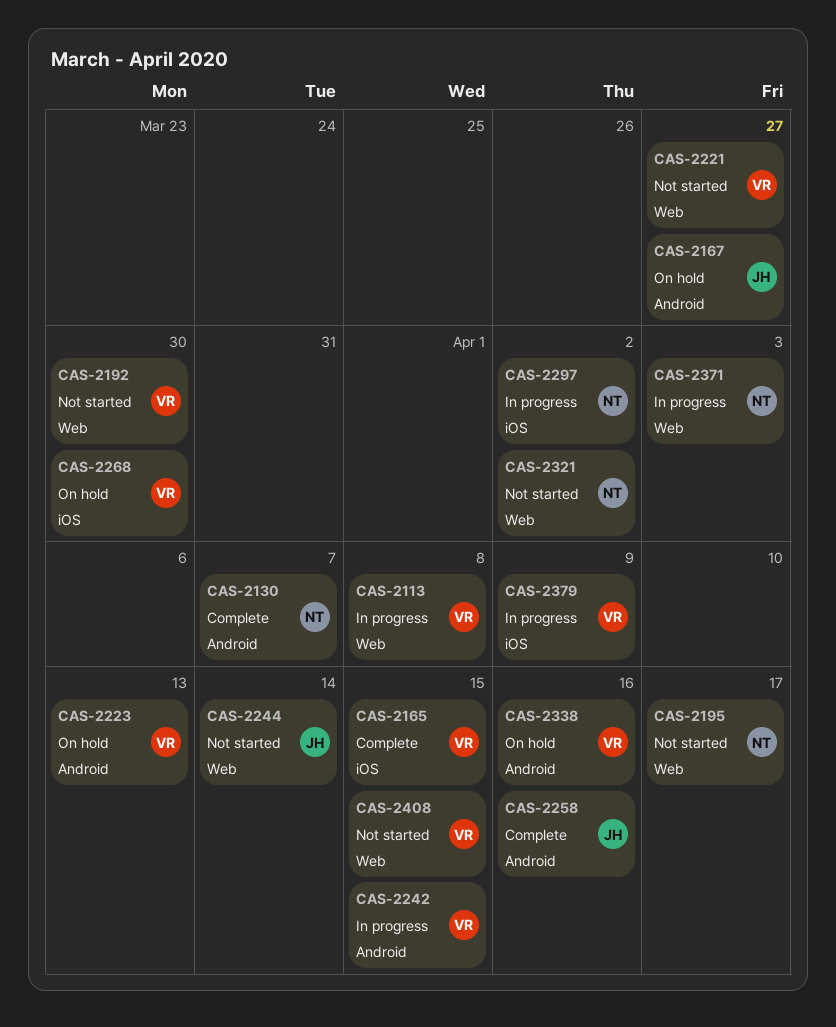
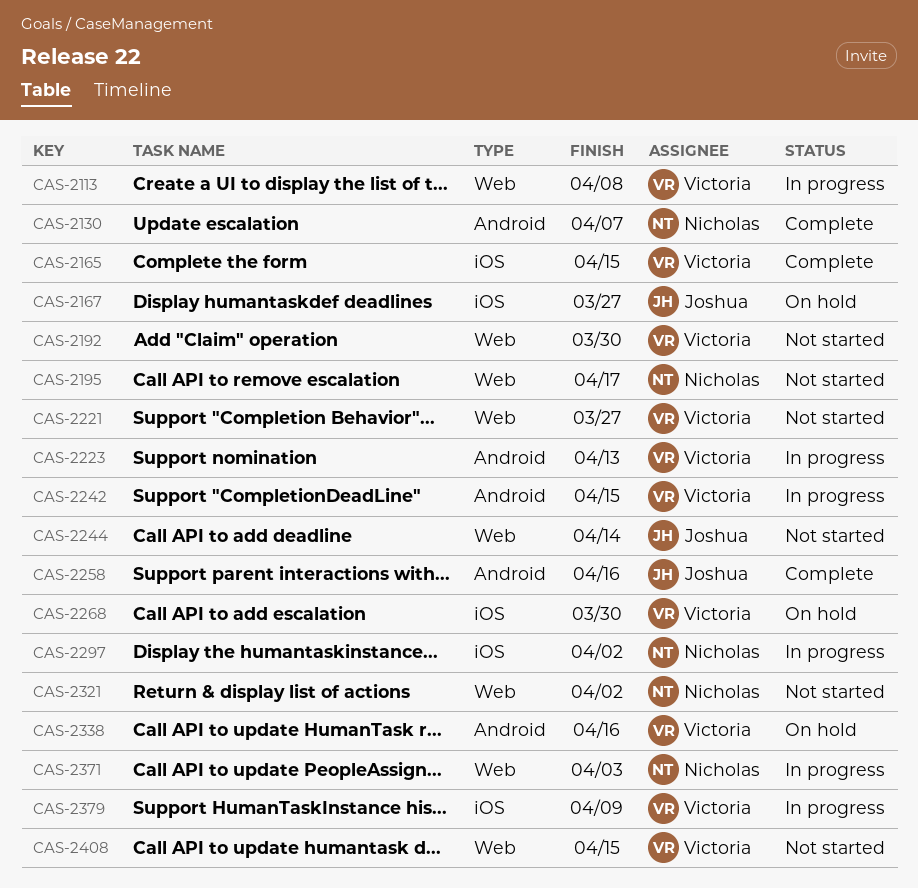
CAS-2167, label: Android -> iOS
CAS-2223, status: On hold -> In progress

